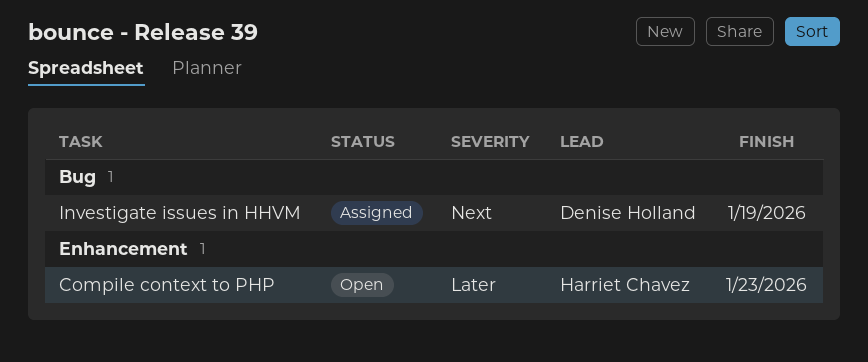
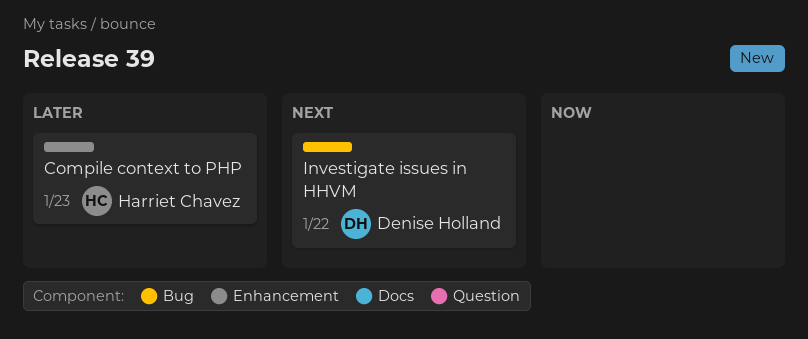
Investigate issues in HHVM, due: Jan 19 -> Jan 22

